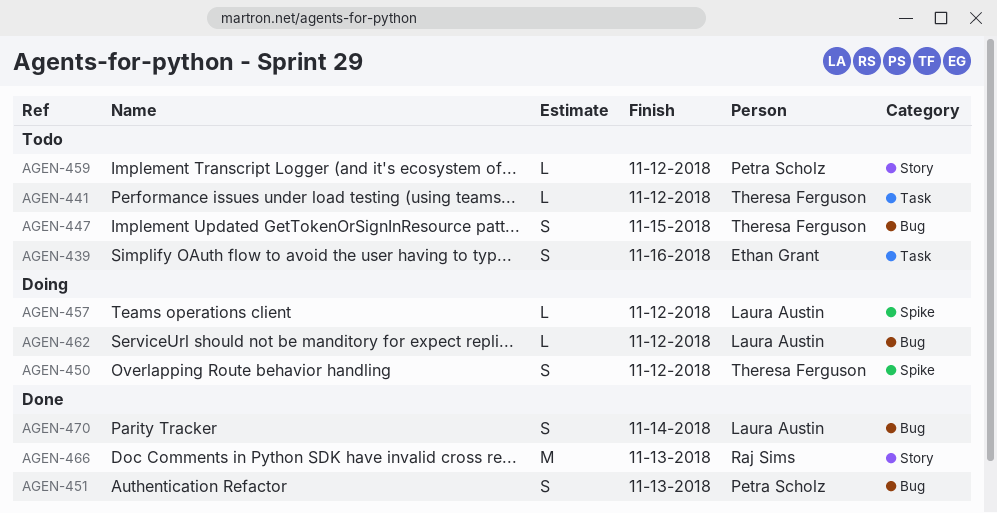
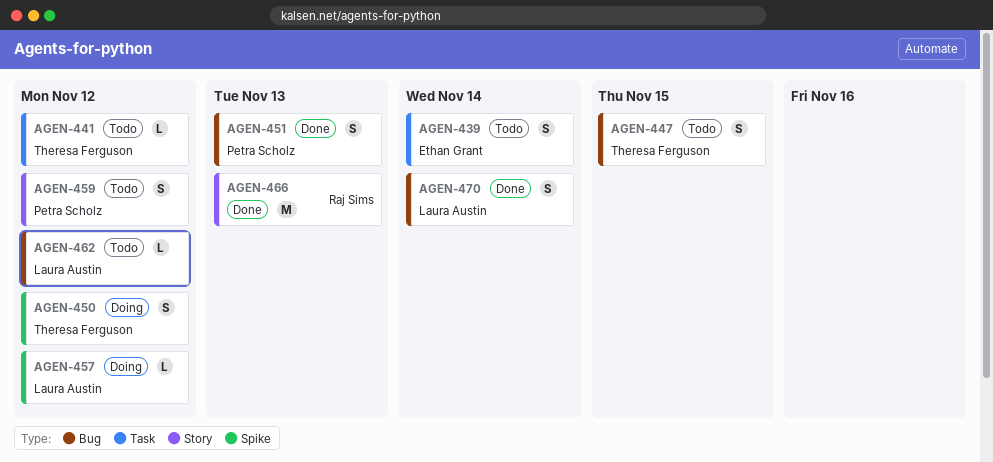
AGEN-439, due: Nov 16 -> Nov 14
AGEN-459, estimate: L -> S
AGEN-462, status: Doing -> Todo

